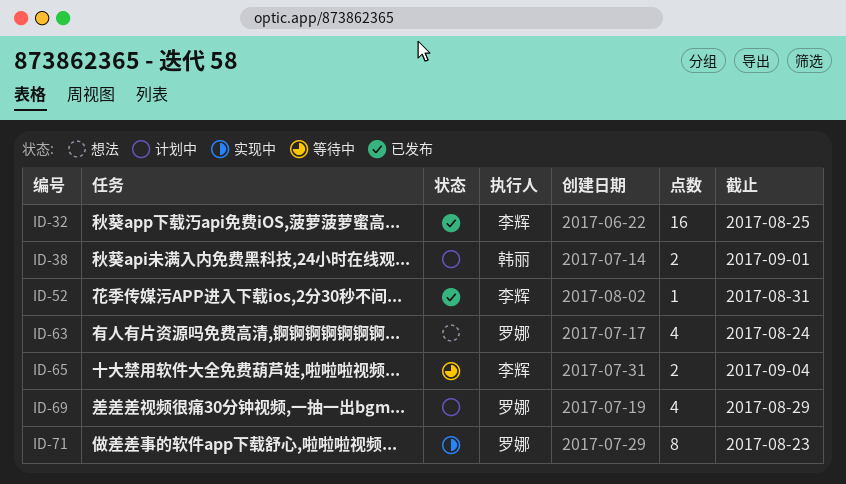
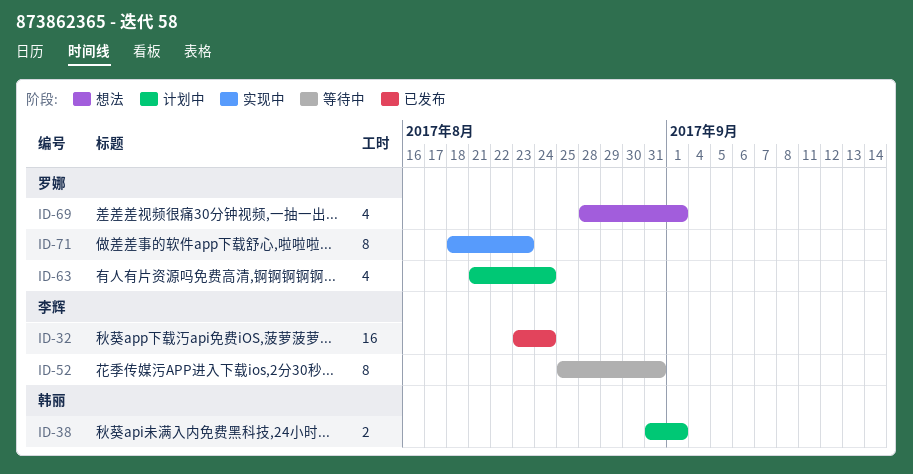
ID-32, due: Aug 25 -> Aug 24
ID-52, status: 已发布 -> 等待中
ID-52, estimate: 1 -> 8
ID-63, status: 想法 -> 计划中
ID-65: present -> none
ID-69, status: 计划中 -> 想法
ID-69, due: Aug 29 -> Sep 1

